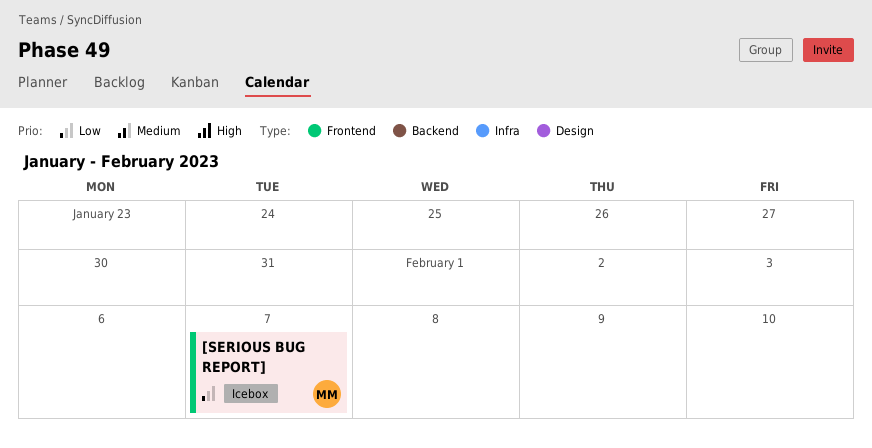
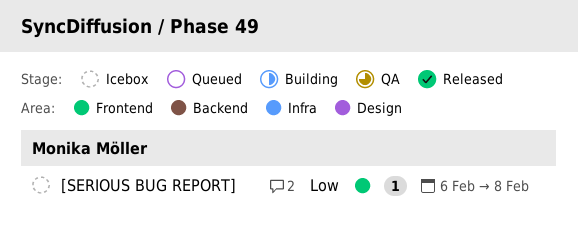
[SERIOUS BUG REPORT], due: Feb 7 -> Feb 8

